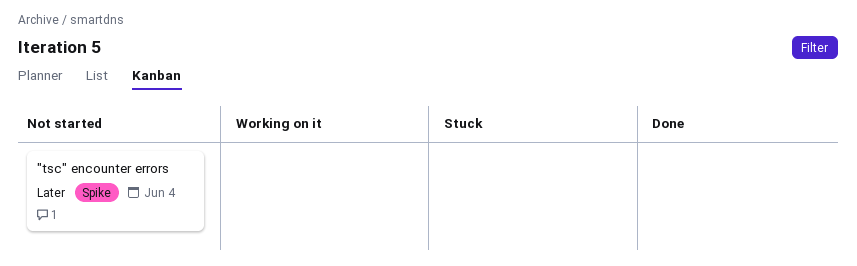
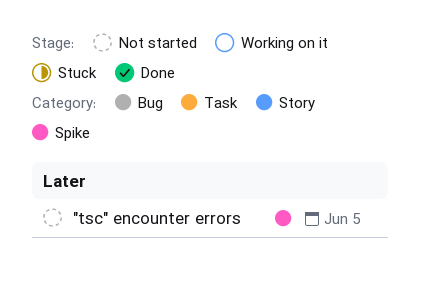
"tsc" encounter errors, due: Jun 4 -> Jun 5

